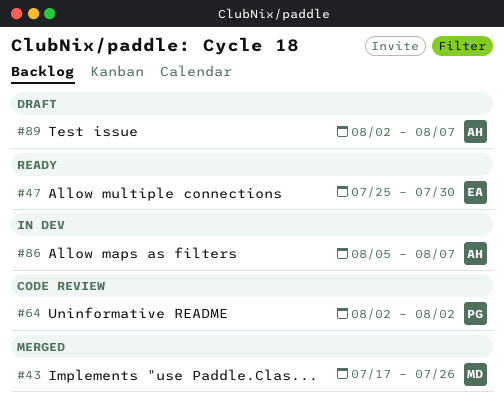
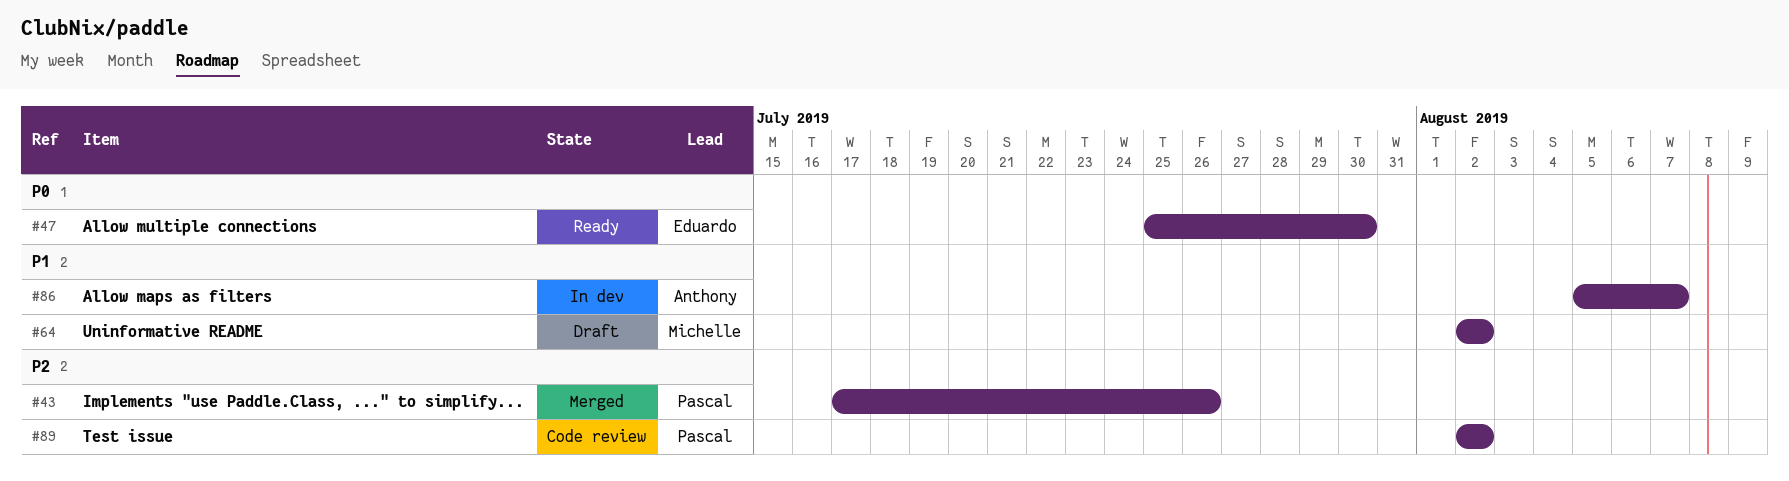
#43, owner: Michelle -> Pascal
#64, status: Code review -> Draft
#64, owner: Pascal -> Michelle
#89, status: Draft -> Code review
#89, owner: Anthony -> Pascal
#89, due: Aug 7 -> Aug 2

